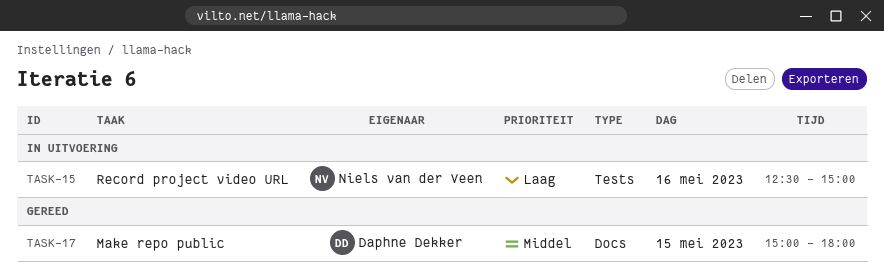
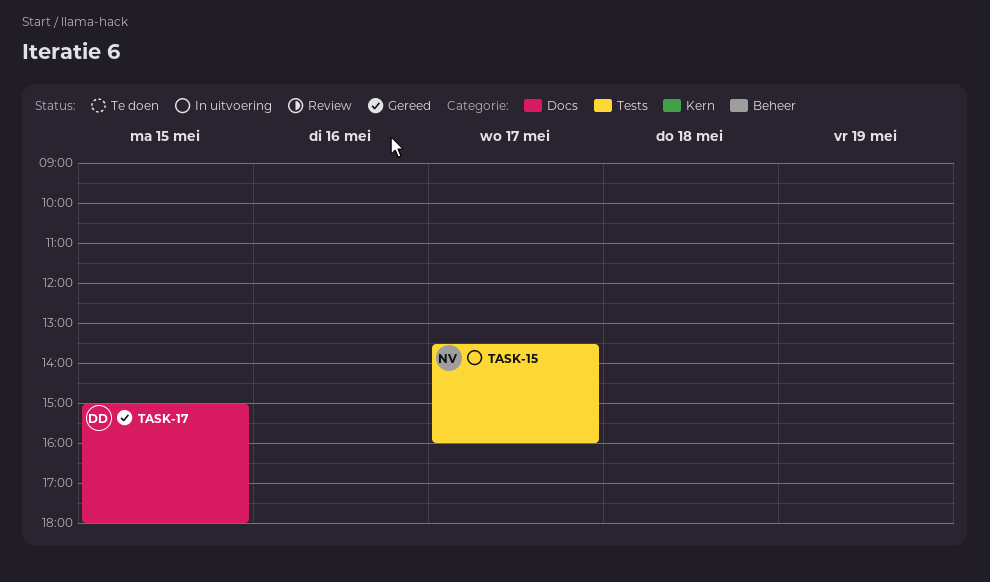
TASK-15, day: May 16 -> May 17
TASK-15, begins: 12:30 -> 13:30
TASK-15, ends: 15:00 -> 16:00

